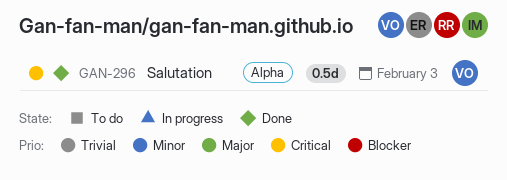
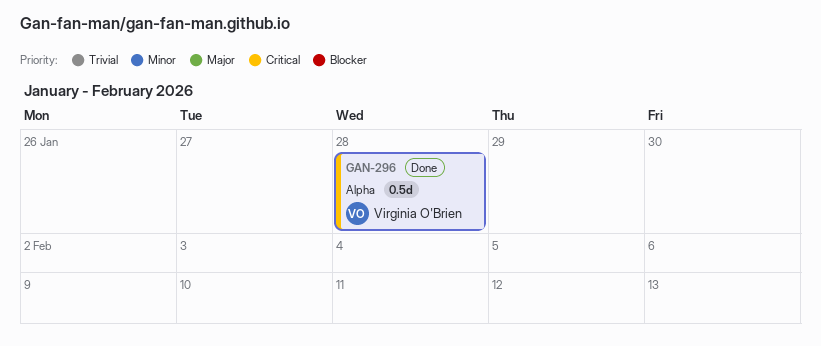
GAN-296, due: Feb 3 -> Jan 28

